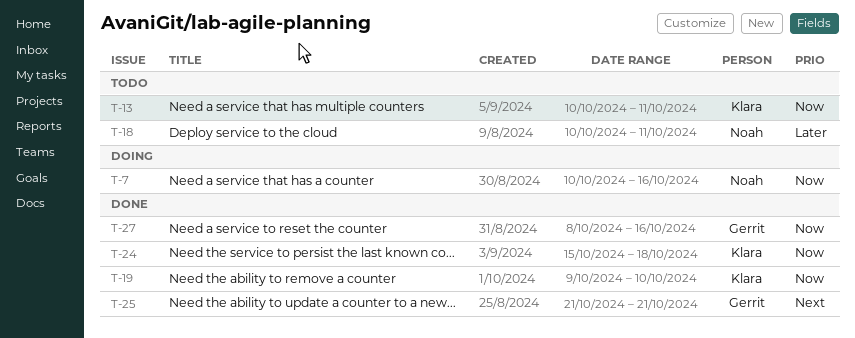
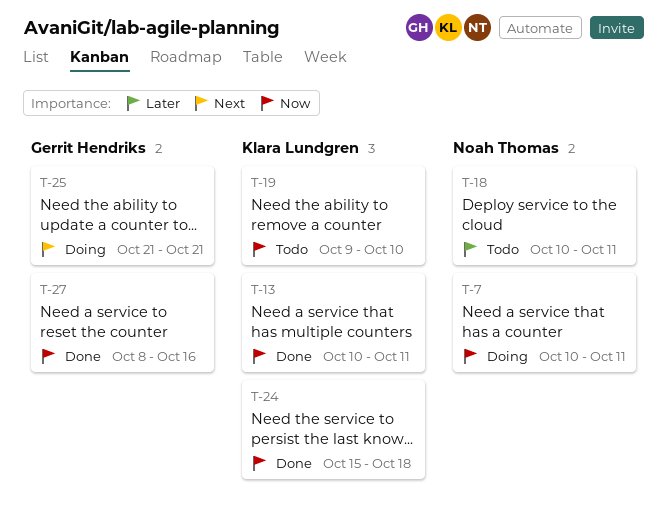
T-7, due: Oct 16 -> Oct 11
T-13, status: Todo -> Done
T-19, status: Done -> Todo
T-25, status: Done -> Doing

